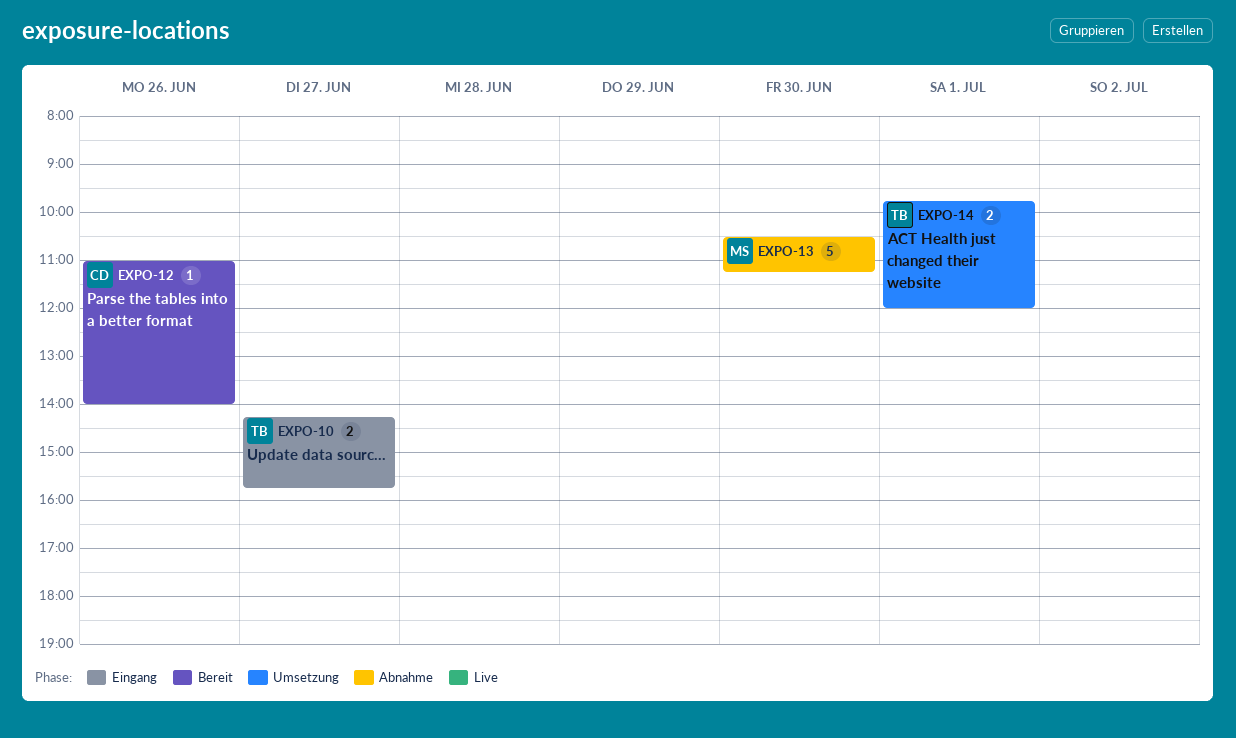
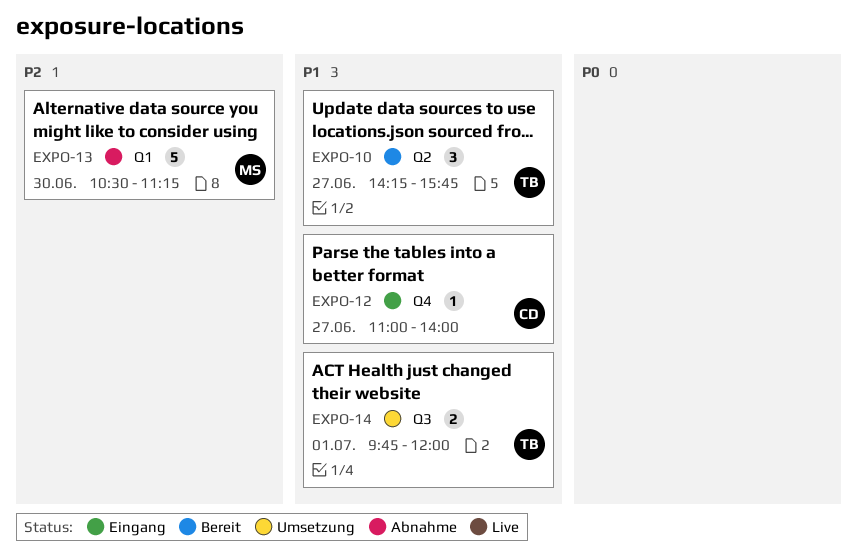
EXPO-10, status: Eingang -> Bereit
EXPO-10, estimate: 2 -> 3
EXPO-12, status: Bereit -> Eingang
EXPO-12, day: Jun 26 -> Jun 27

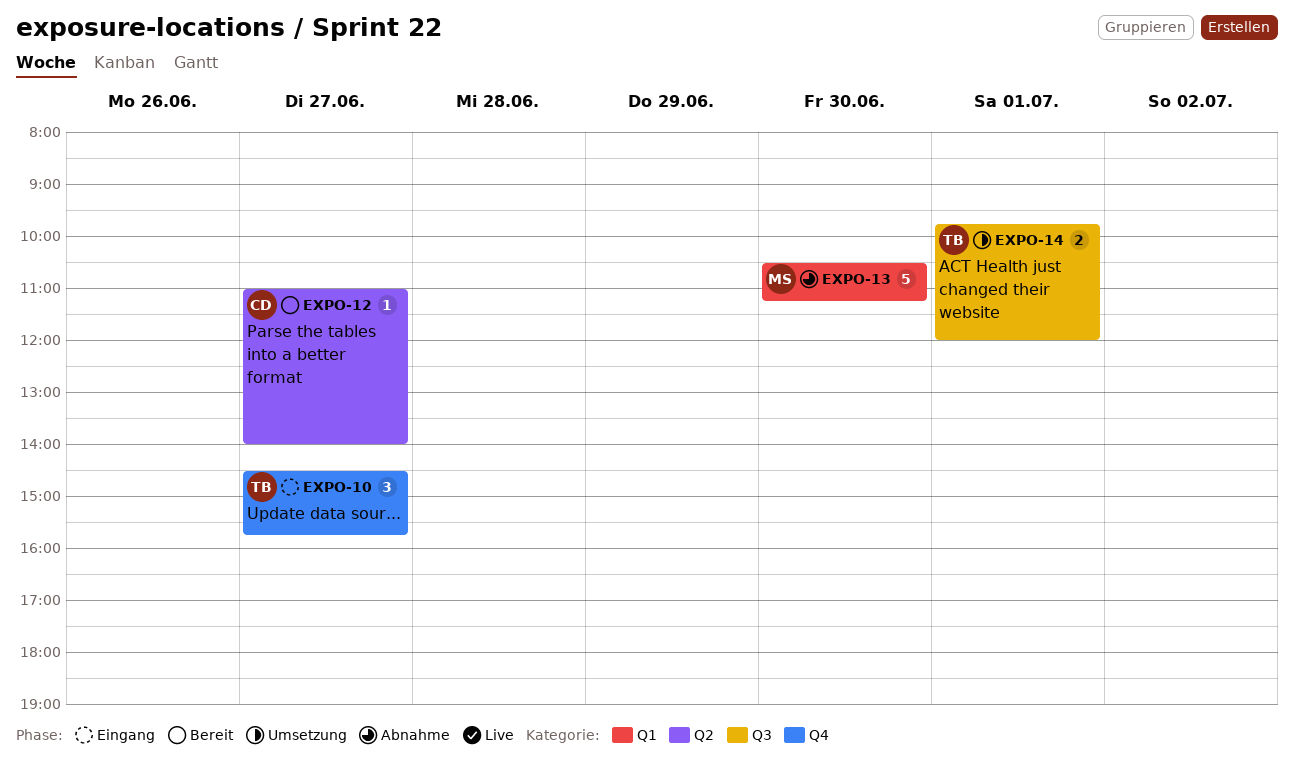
EXPO-10, status: Bereit -> Eingang
EXPO-10, label: Q2 -> Q4
EXPO-10, begins: 14:15 -> 14:30
EXPO-12, status: Eingang -> Bereit
EXPO-12, label: Q4 -> Q2

